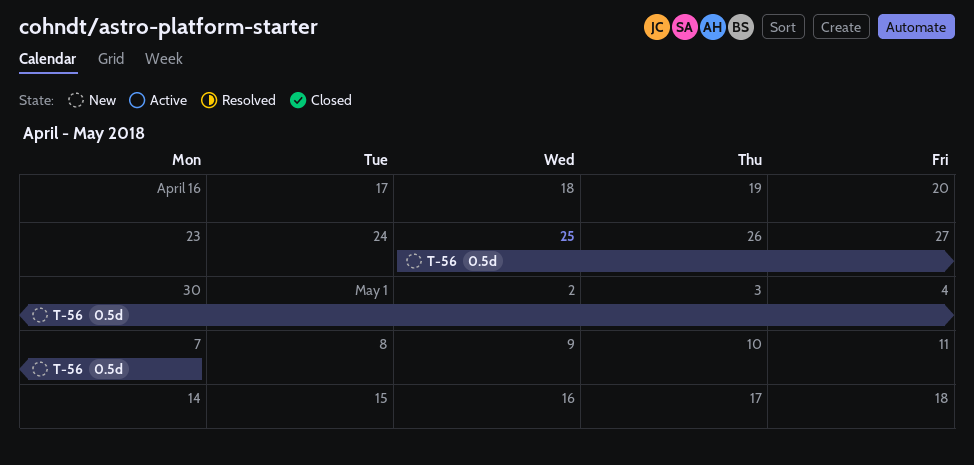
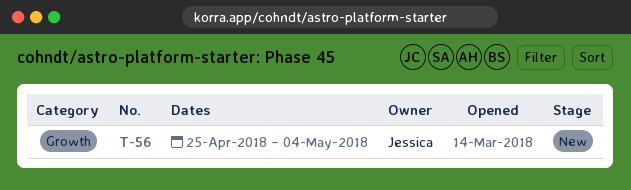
T-56, due: May 7 -> May 4

